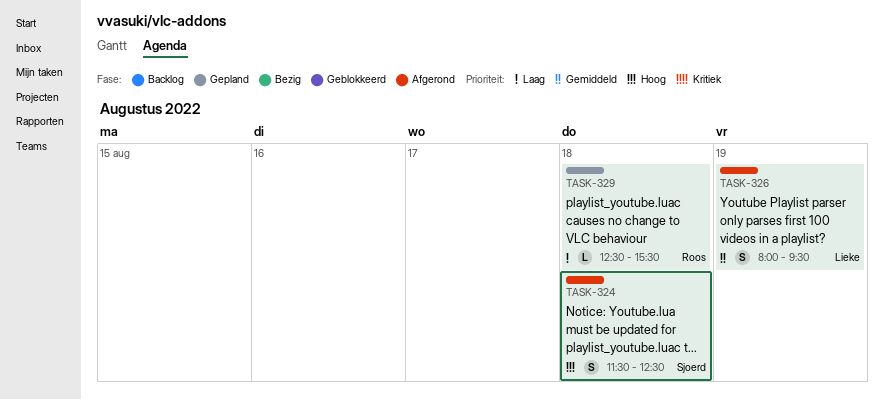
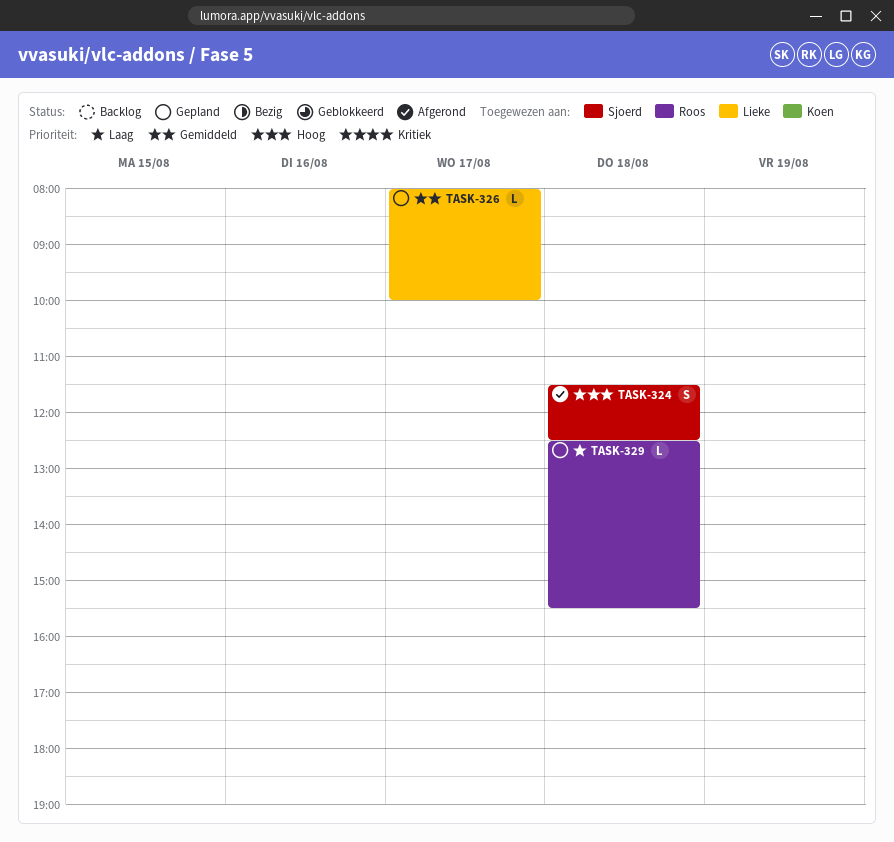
TASK-326, status: Afgerond -> Gepland
TASK-326, estimate: S -> L
TASK-326, day: Aug 19 -> Aug 17
TASK-326, ends: 09:30 -> 10:00

